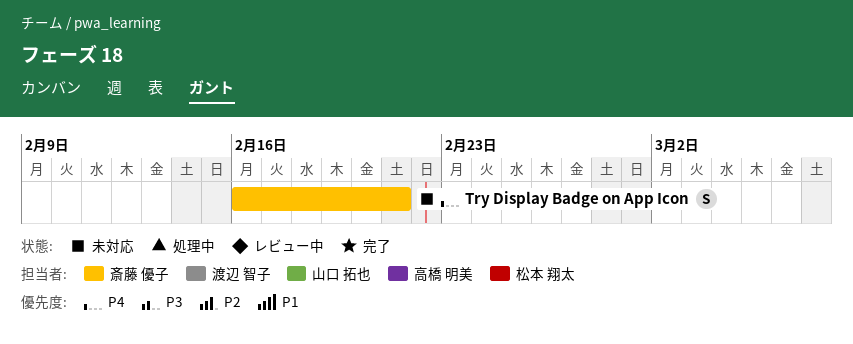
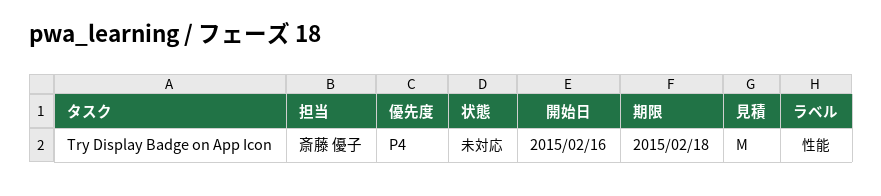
Try Display Badge on App Icon, estimate: S -> M
Try Display Badge on App Icon, due: Feb 21 -> Feb 18

